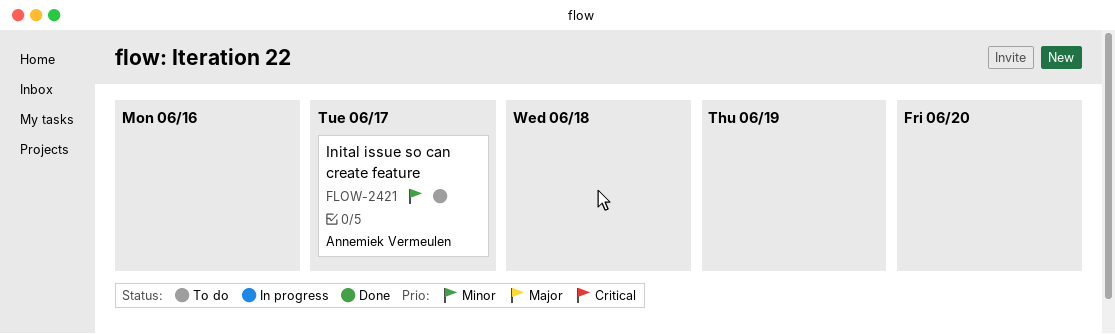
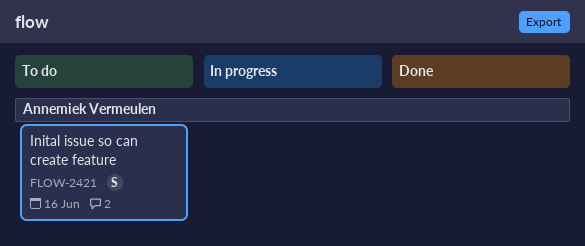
FLOW-2421, due: Jun 17 -> Jun 16

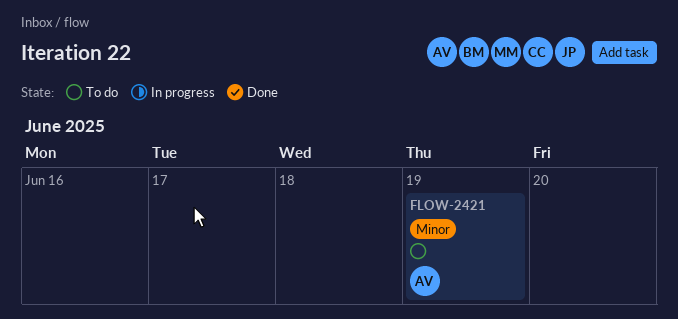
FLOW-2421, due: Jun 16 -> Jun 19

